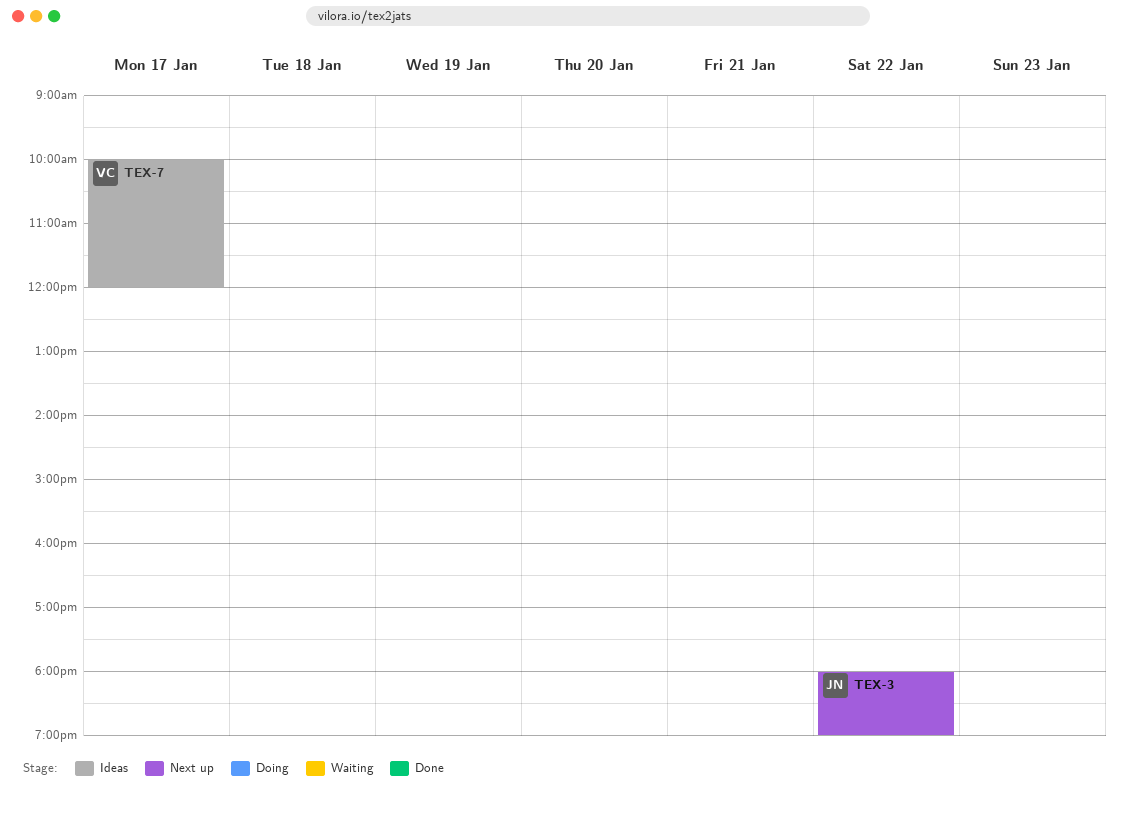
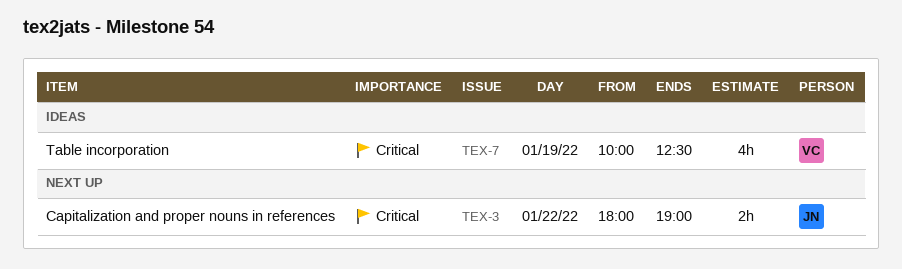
TEX-7, day: Jan 17 -> Jan 19
TEX-7, ends: 12:00 -> 12:30

